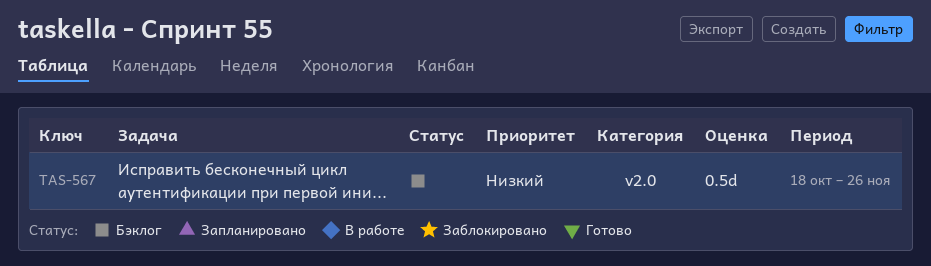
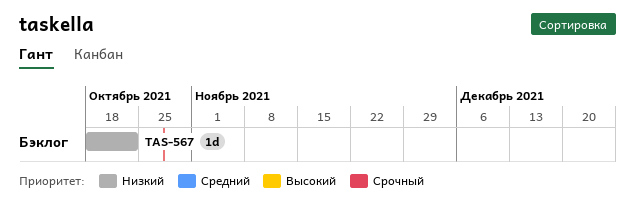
TAS-567, estimate: 0.5d -> 1d
TAS-567, due: Nov 26 -> Oct 22

